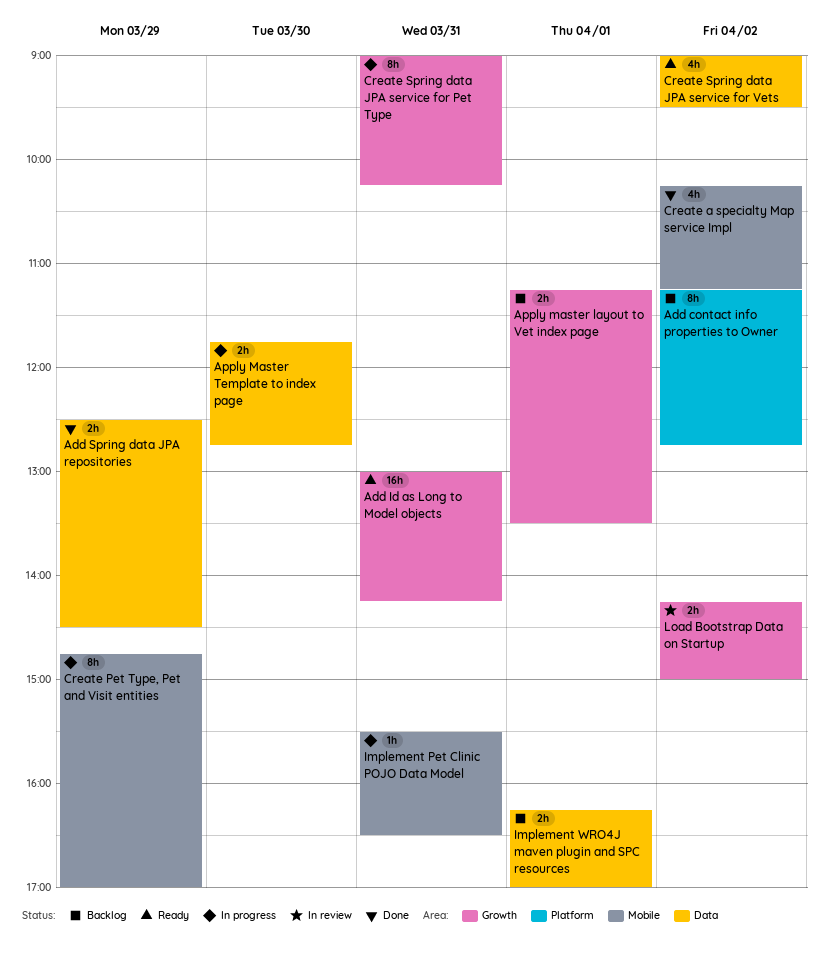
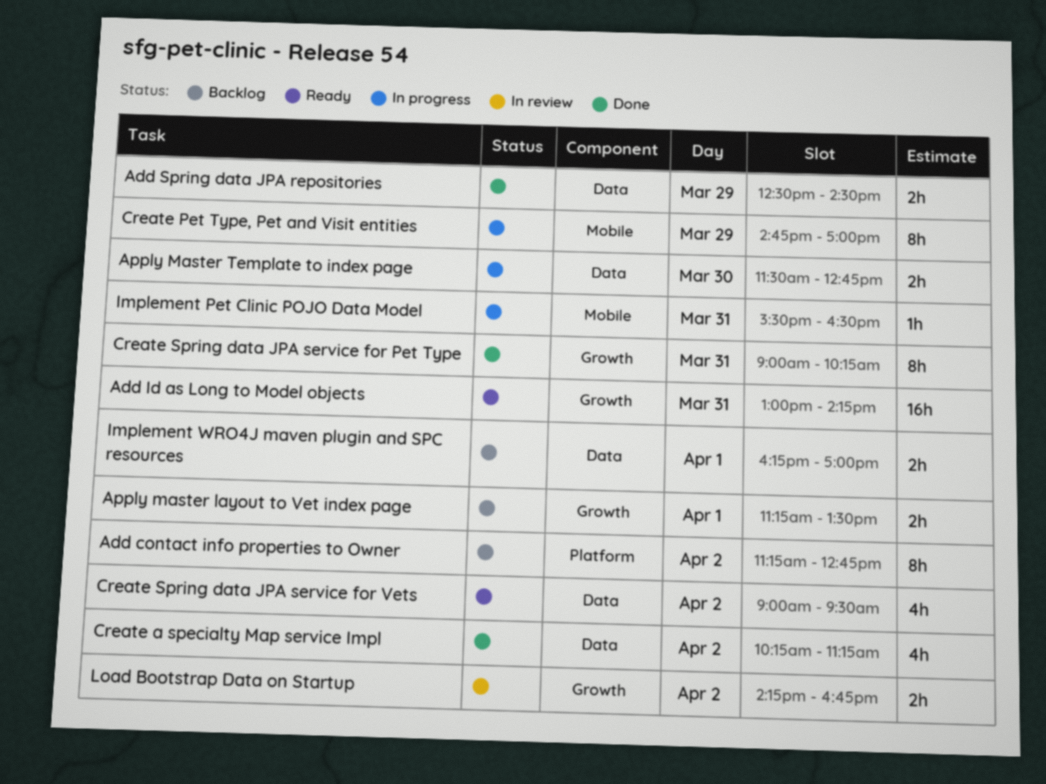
Apply Master Template to index page, begins: 11:45 -> 11:30
Create a specialty Map service Impl, label: Mobile -> Data
Create Spring data JPA service for Pet Type, status: In progress -> Done
Load Bootstrap Data on Startup, ends: 15:00 -> 16:45

